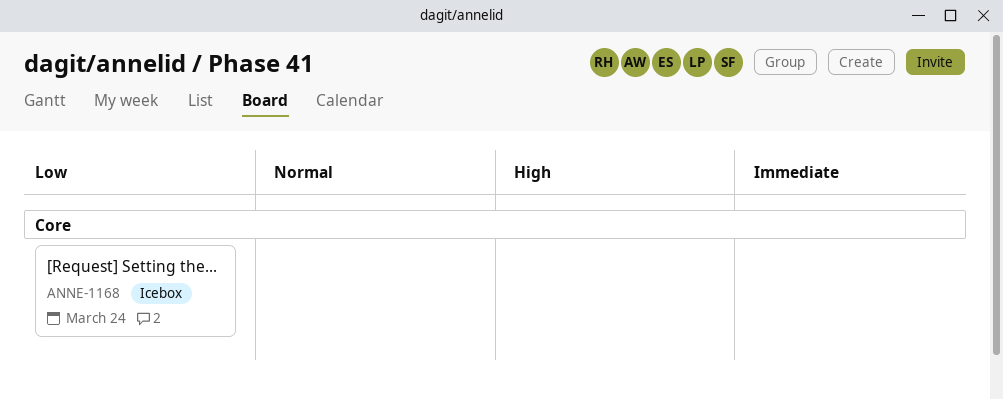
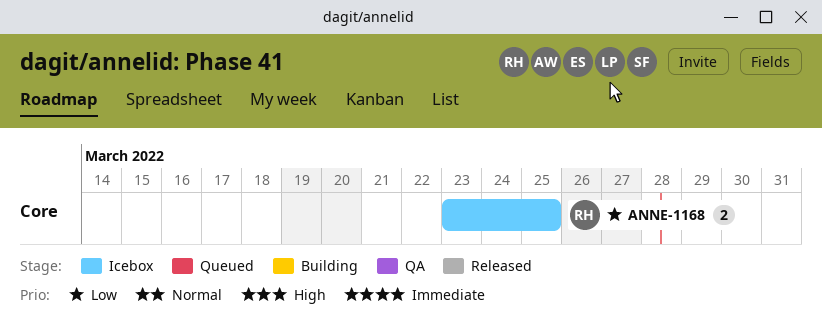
ANNE-1168, due: Mar 24 -> Mar 25

